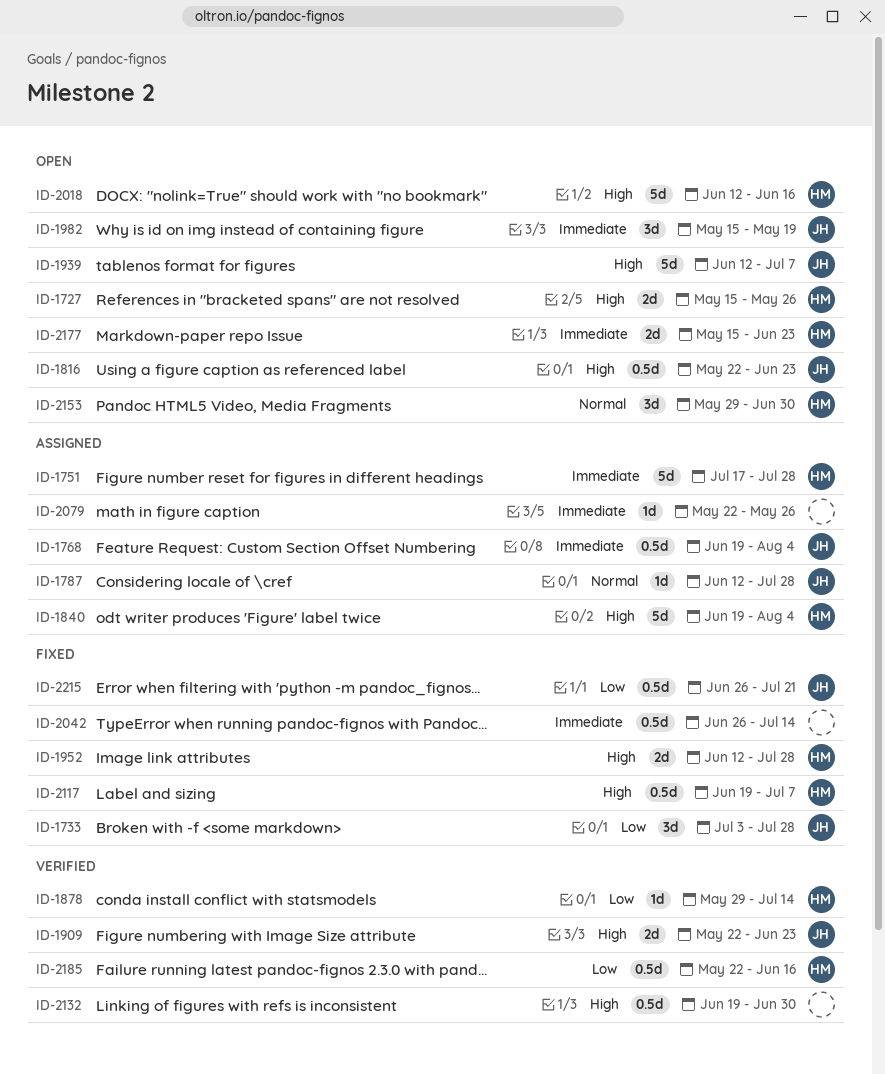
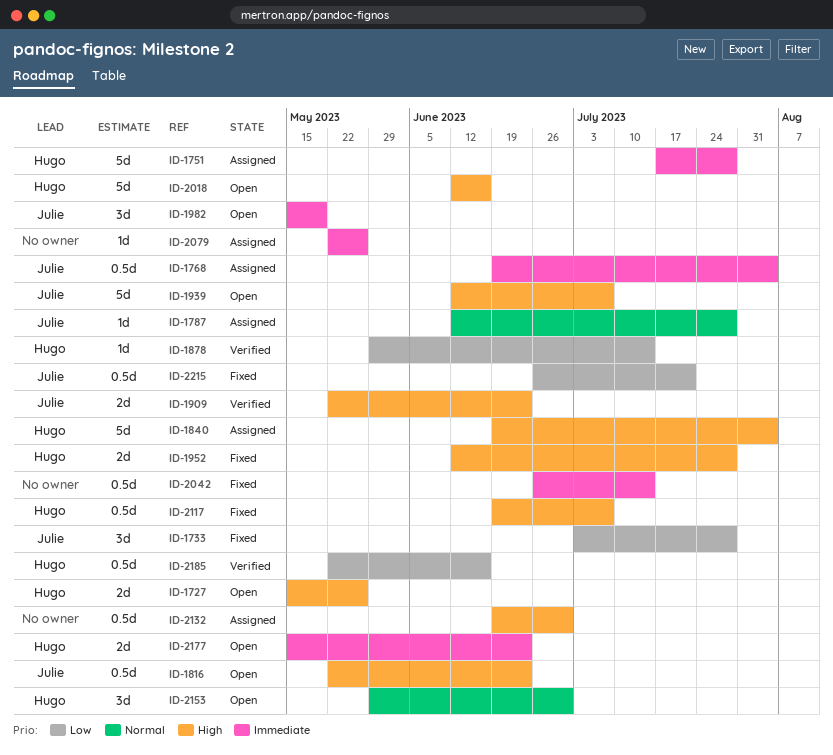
ID-2132, status: Verified -> Assigned

